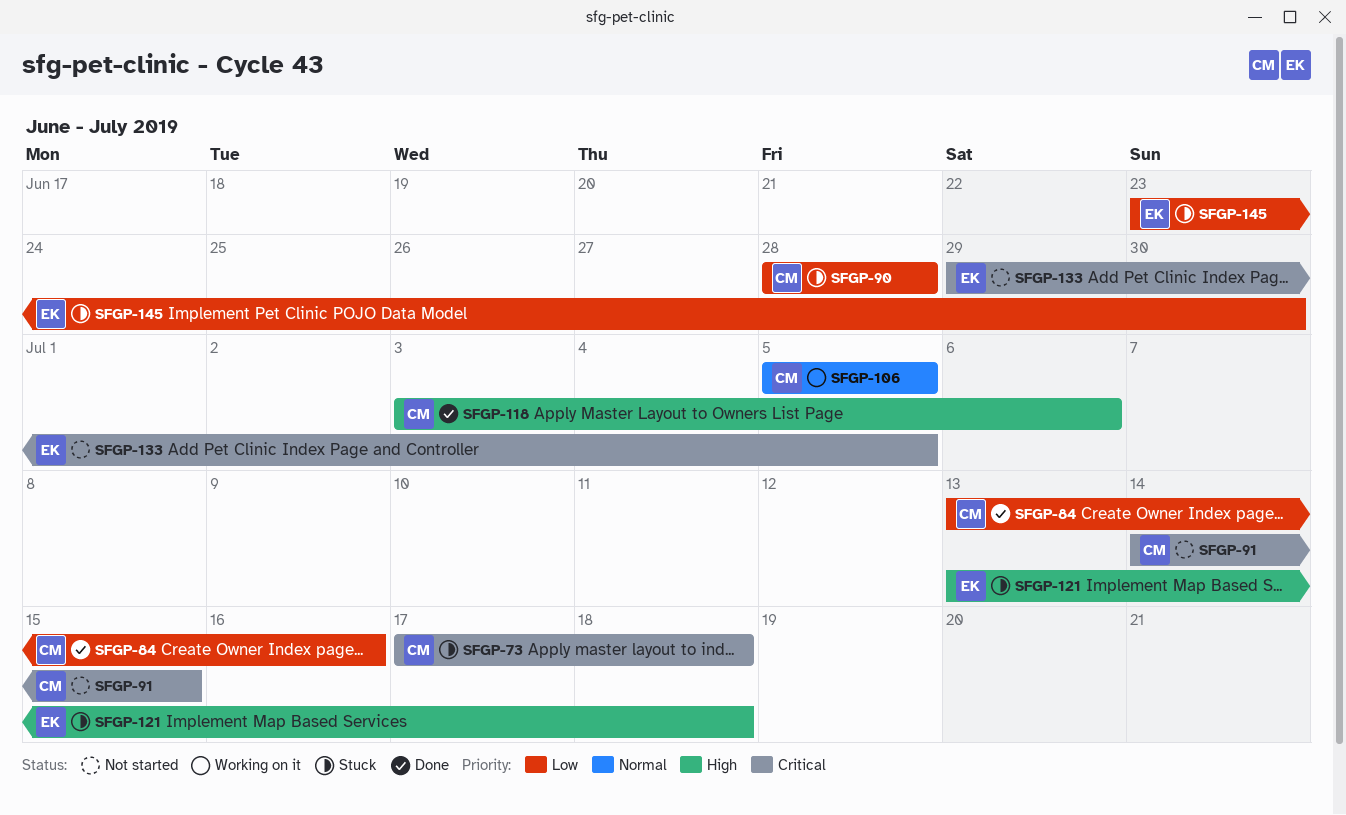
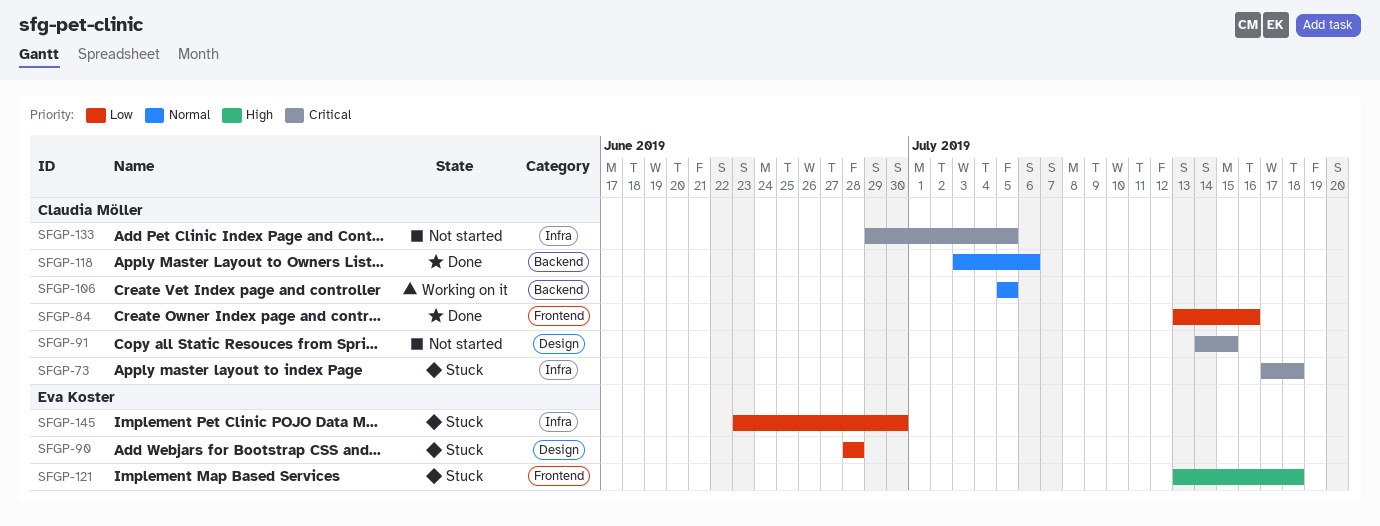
SFGP-90, owner: Claudia Möller -> Eva Koster
SFGP-118, priority: High -> Normal
SFGP-133, owner: Eva Koster -> Claudia Möller

